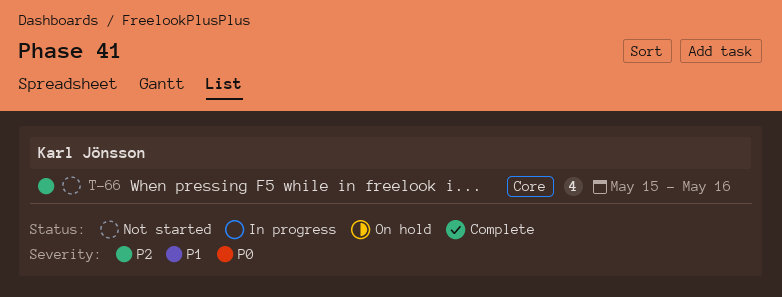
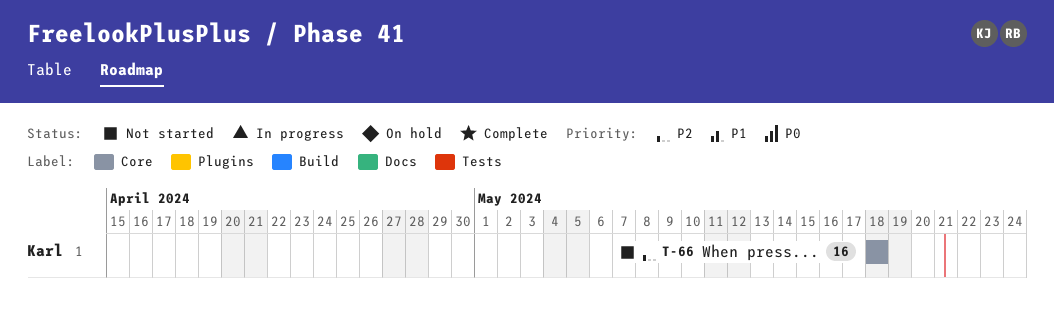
T-66, estimate: 4 -> 16
T-66, start: May 15 -> May 18
T-66, due: May 16 -> May 18

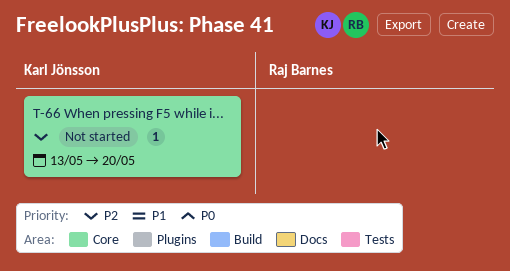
T-66, estimate: 16 -> 1
T-66, start: May 18 -> May 13
T-66, due: May 18 -> May 20

